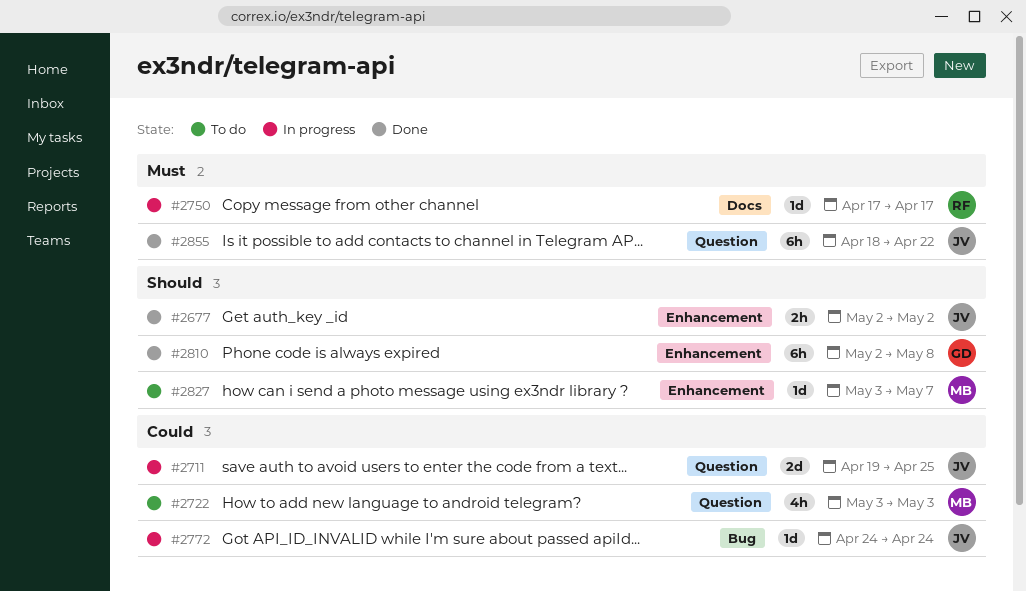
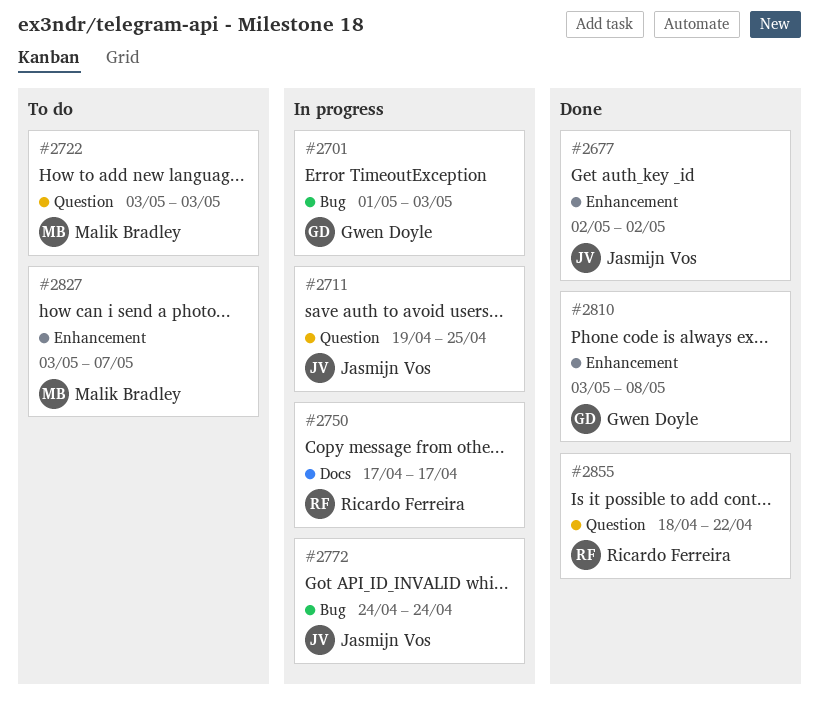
#2701: none -> present
#2810, start: May 2 -> May 3
#2855, owner: Jasmijn Vos -> Ricardo Ferreira

